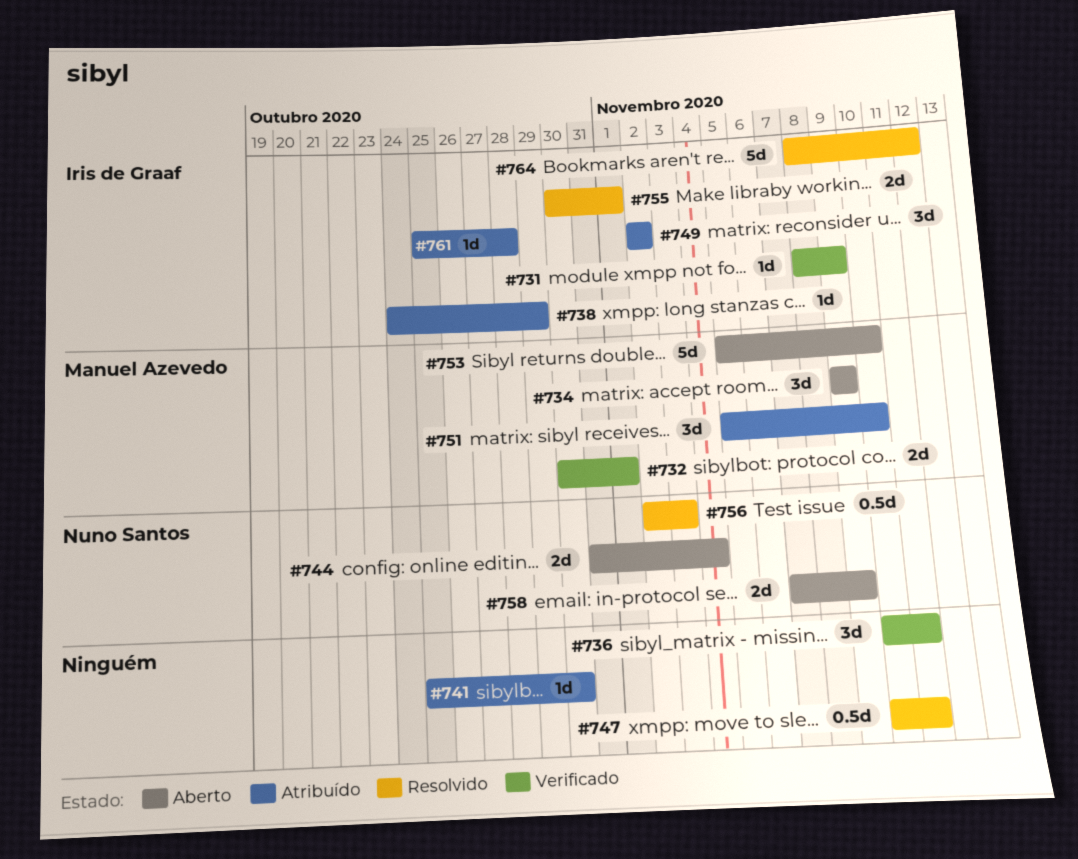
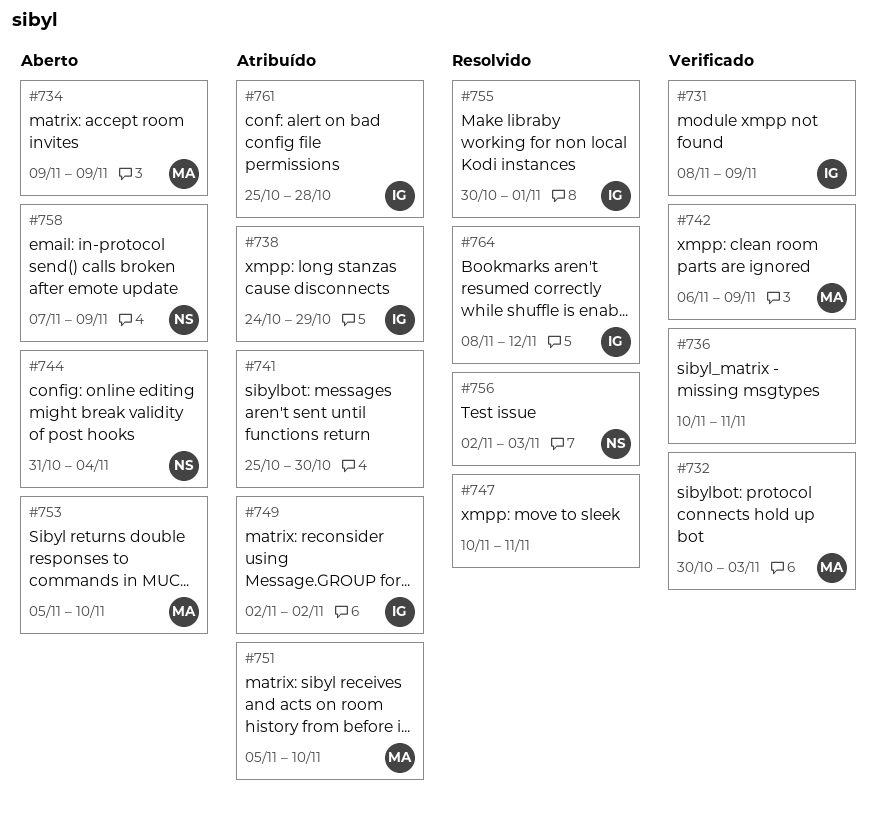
#732, due: Nov 1 -> Nov 3
#742: none -> present

